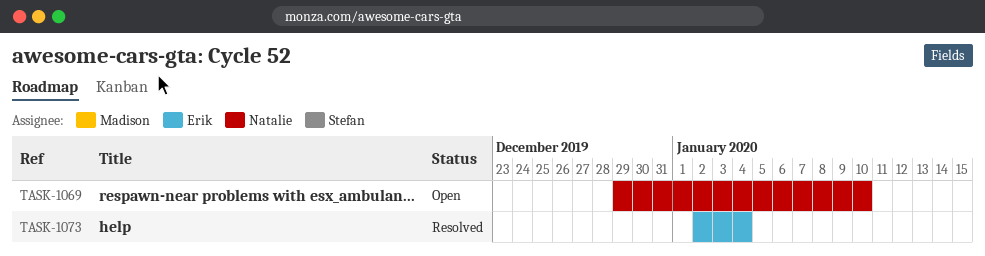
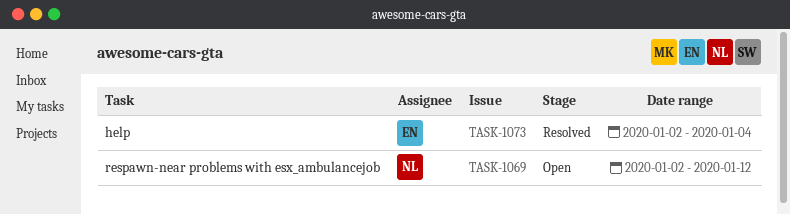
TASK-1069, start: Dec 29 -> Jan 2
TASK-1069, due: Jan 10 -> Jan 12

